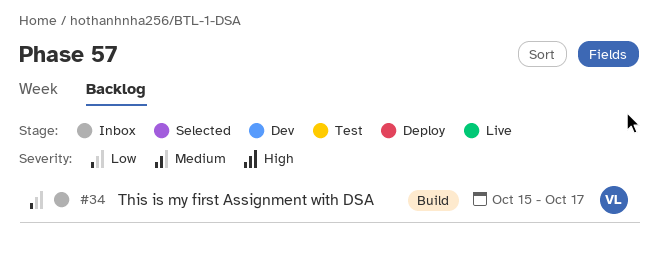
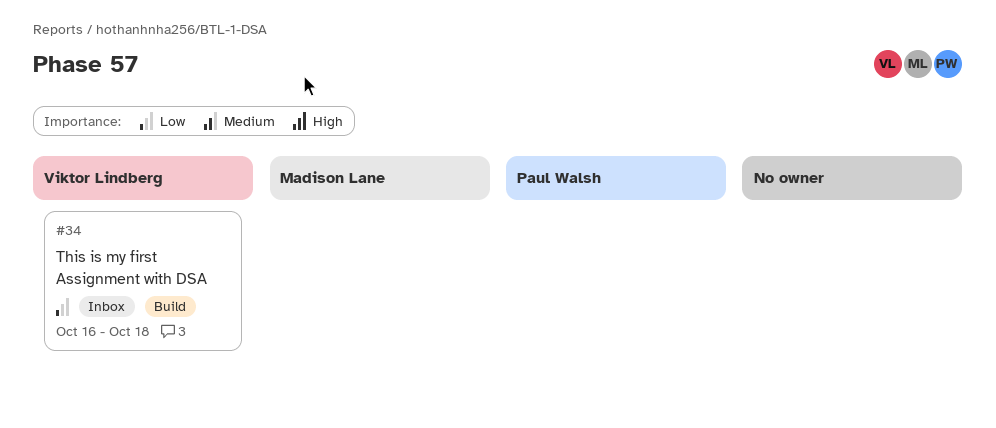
#34, start: Oct 15 -> Oct 16
#34, due: Oct 17 -> Oct 18

